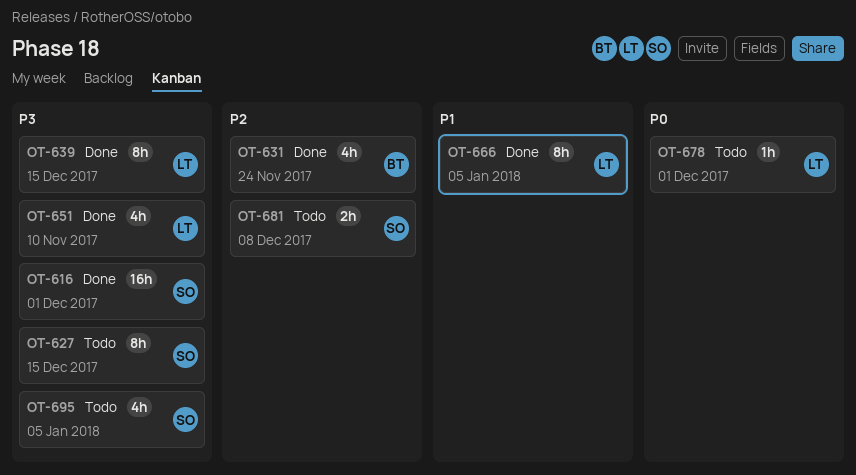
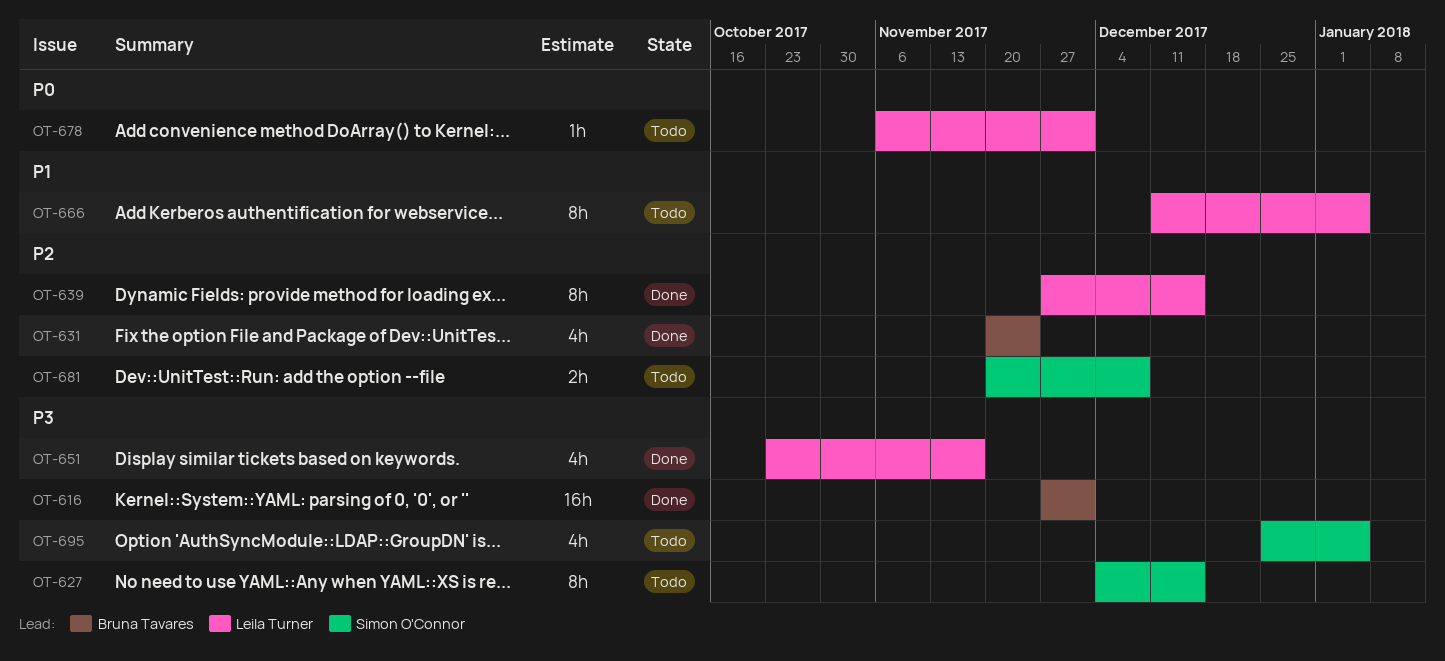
OT-616, owner: Simon O'Connor -> Bruna Tavares
OT-639, priority: P3 -> P2
OT-651, due: Nov 10 -> Nov 17
OT-666, status: Done -> Todo

